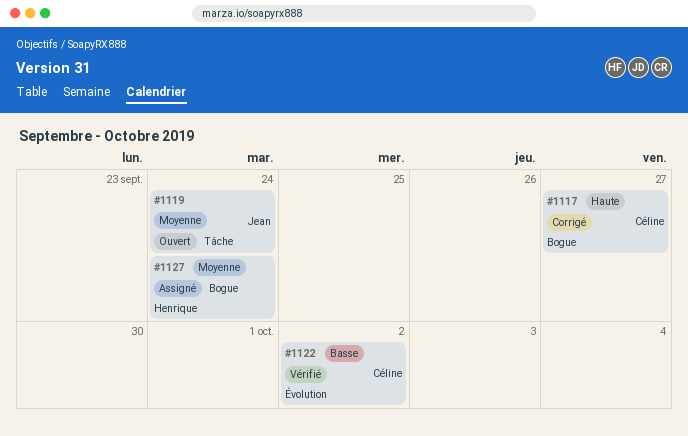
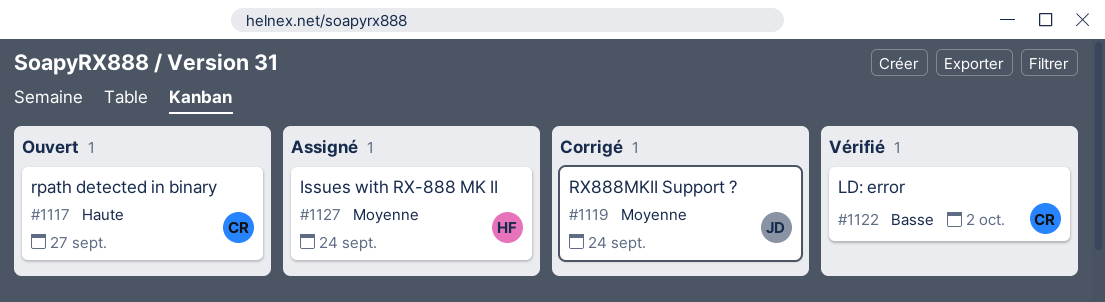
#1117, status: Corrigé -> Ouvert
#1119, status: Ouvert -> Corrigé

